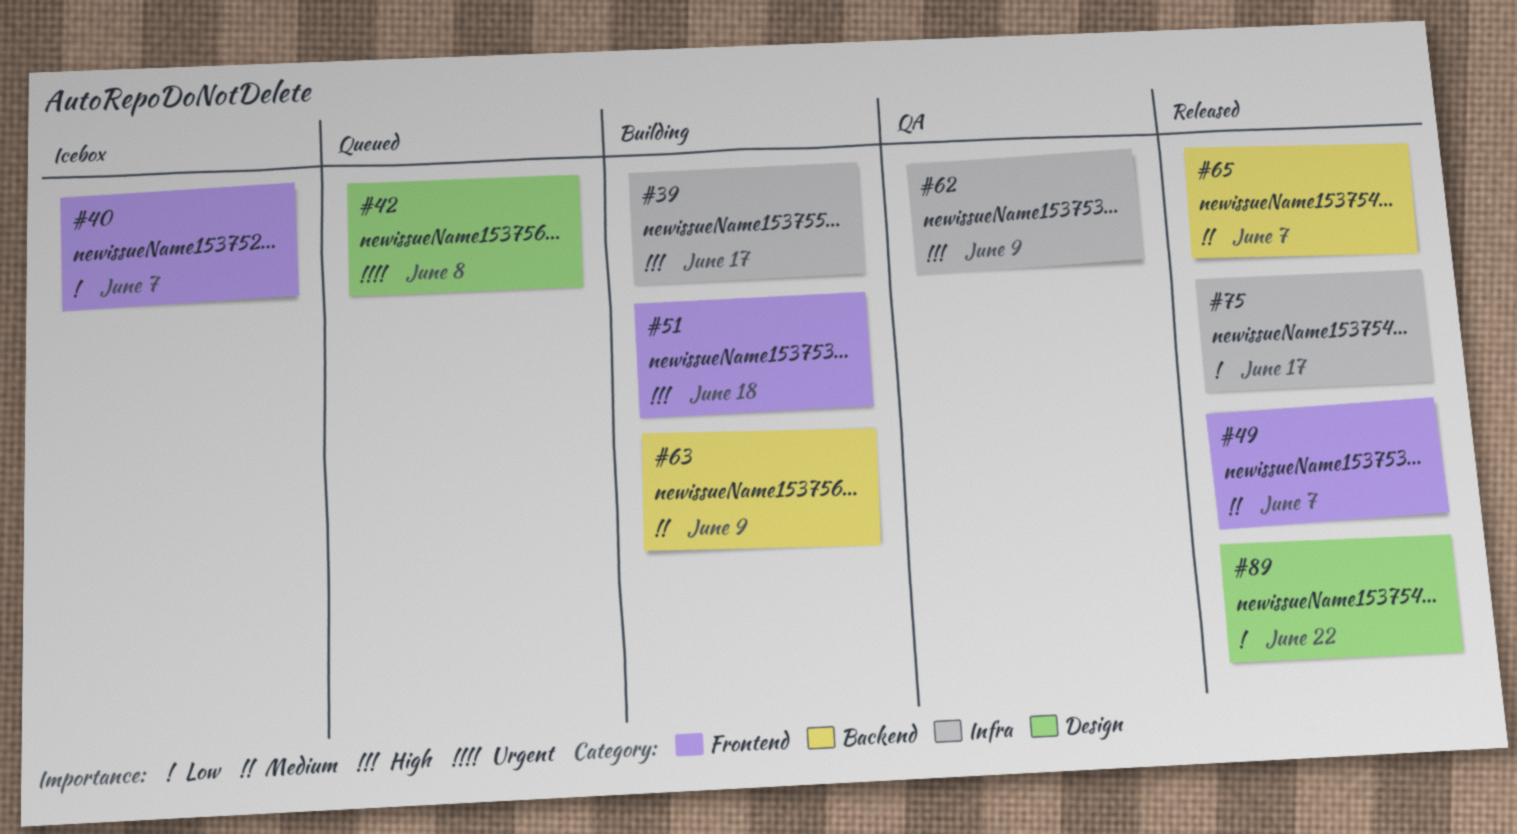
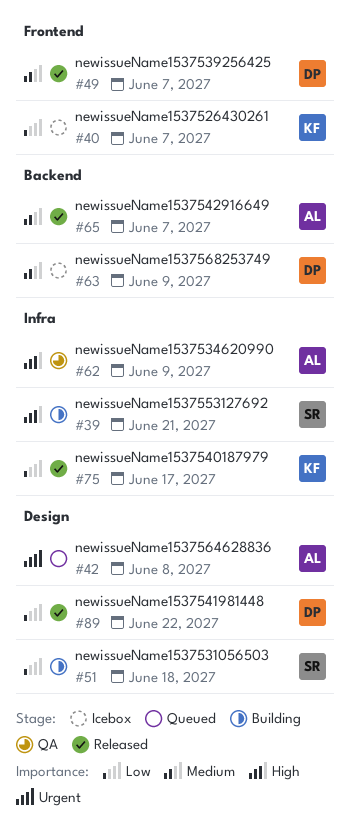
#39, due: Jun 17 -> Jun 21
#51, priority: High -> Low
#51, label: Frontend -> Design
#63, status: Building -> Icebox

